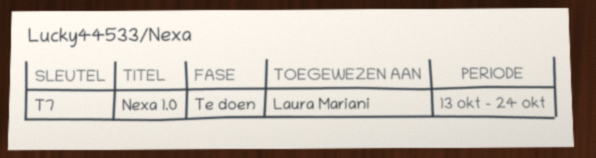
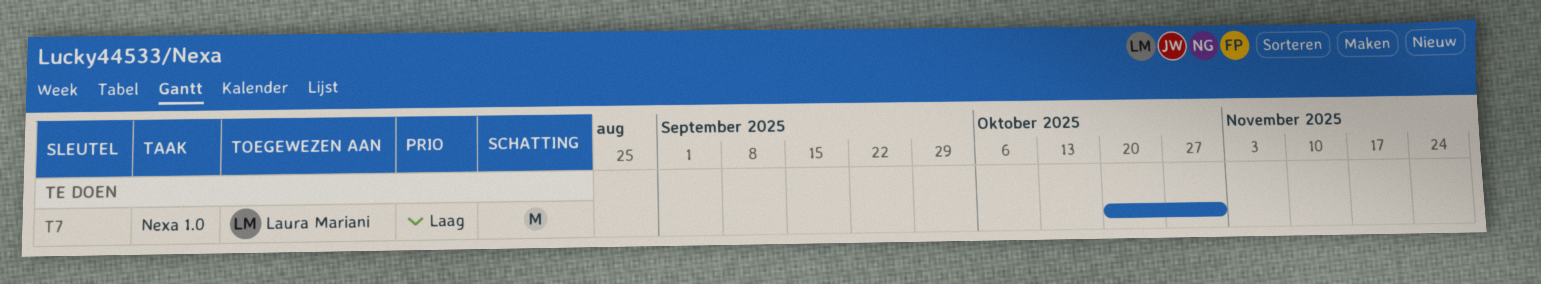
T7, start: Oct 13 -> Oct 20
T7, due: Oct 24 -> Oct 31

